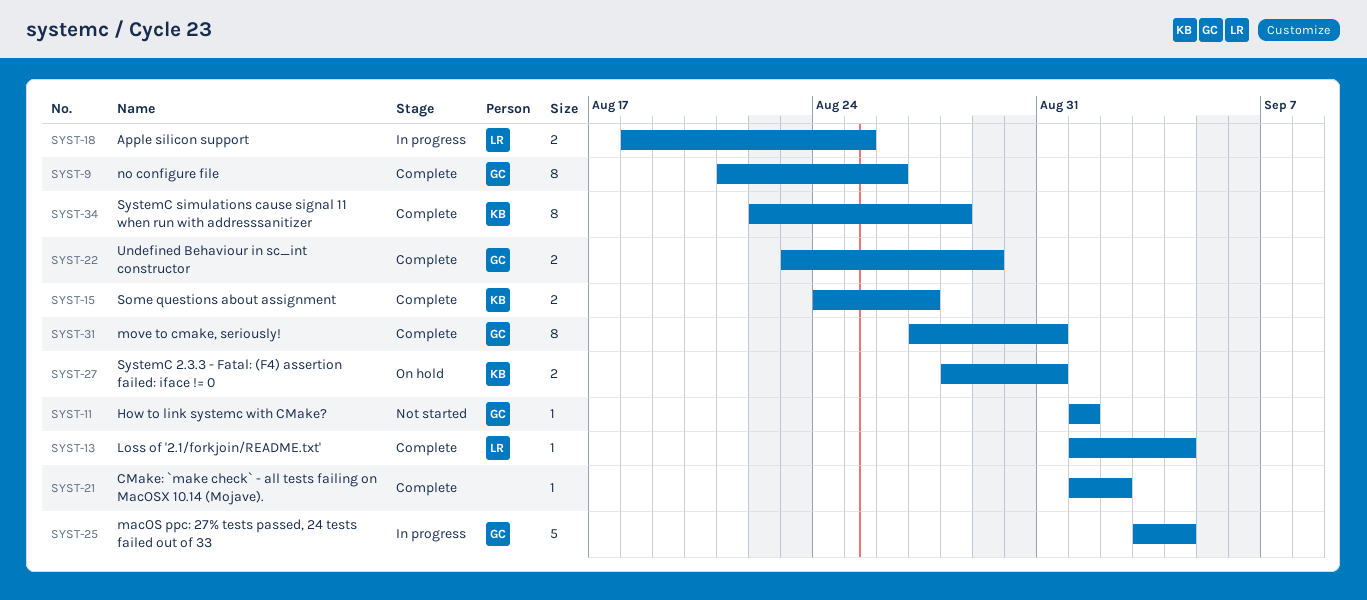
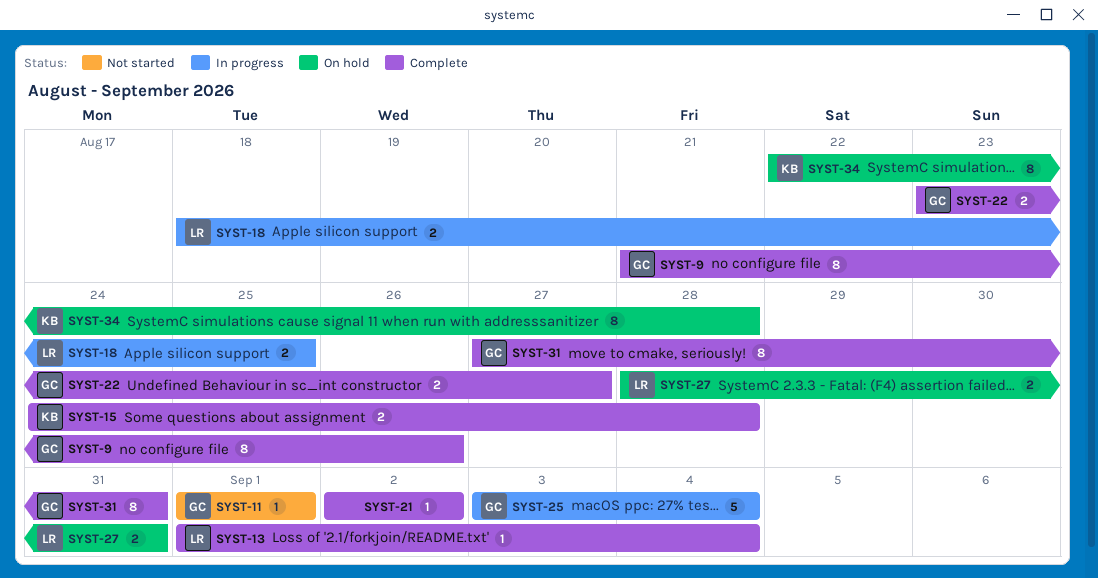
SYST-15, due: Aug 27 -> Aug 28
SYST-21, start: Sep 1 -> Sep 2
SYST-22, due: Aug 29 -> Aug 27
SYST-27, owner: KB -> LR
SYST-34, status: Complete -> On hold

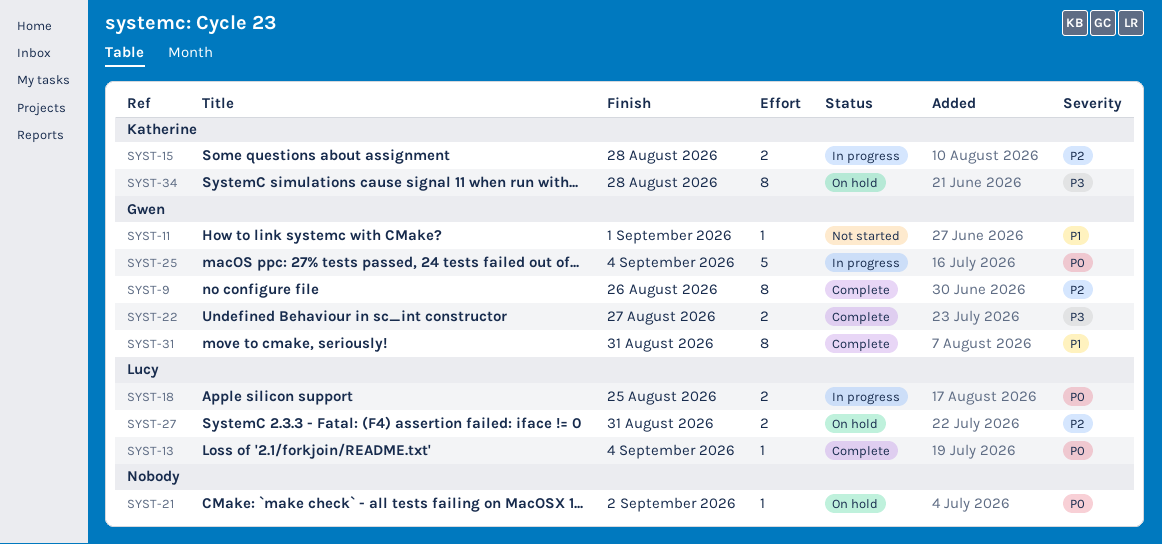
SYST-15, status: Complete -> In progress
SYST-21, status: Complete -> On hold

